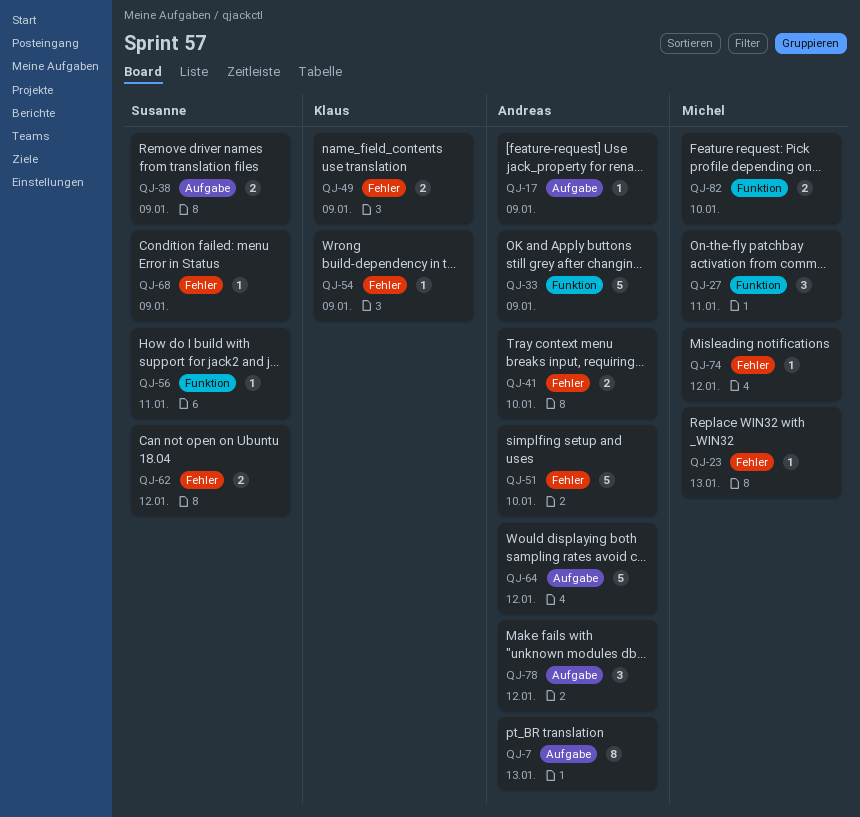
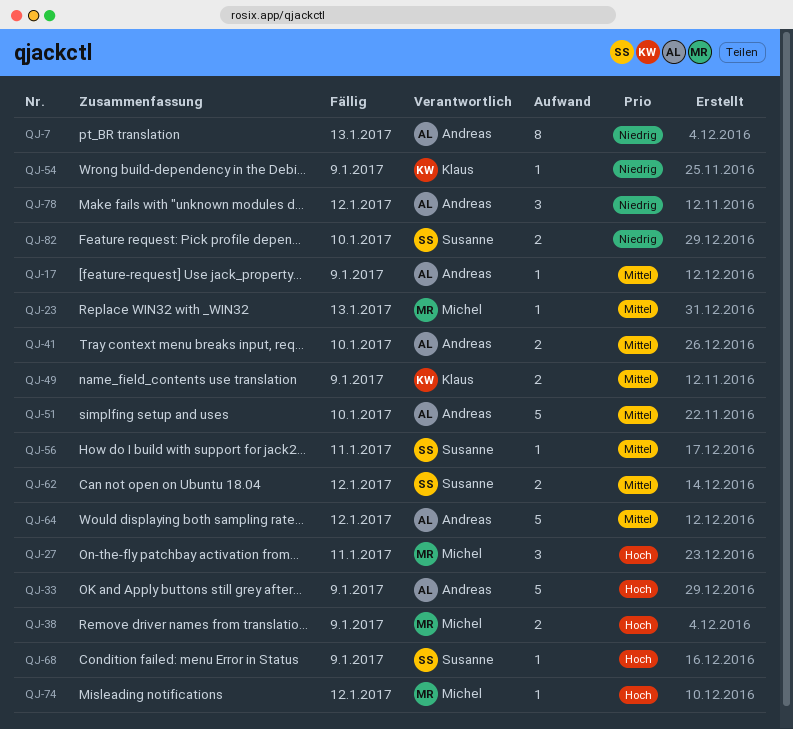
QJ-38, owner: Susanne -> Michel
QJ-82, owner: Michel -> Susanne

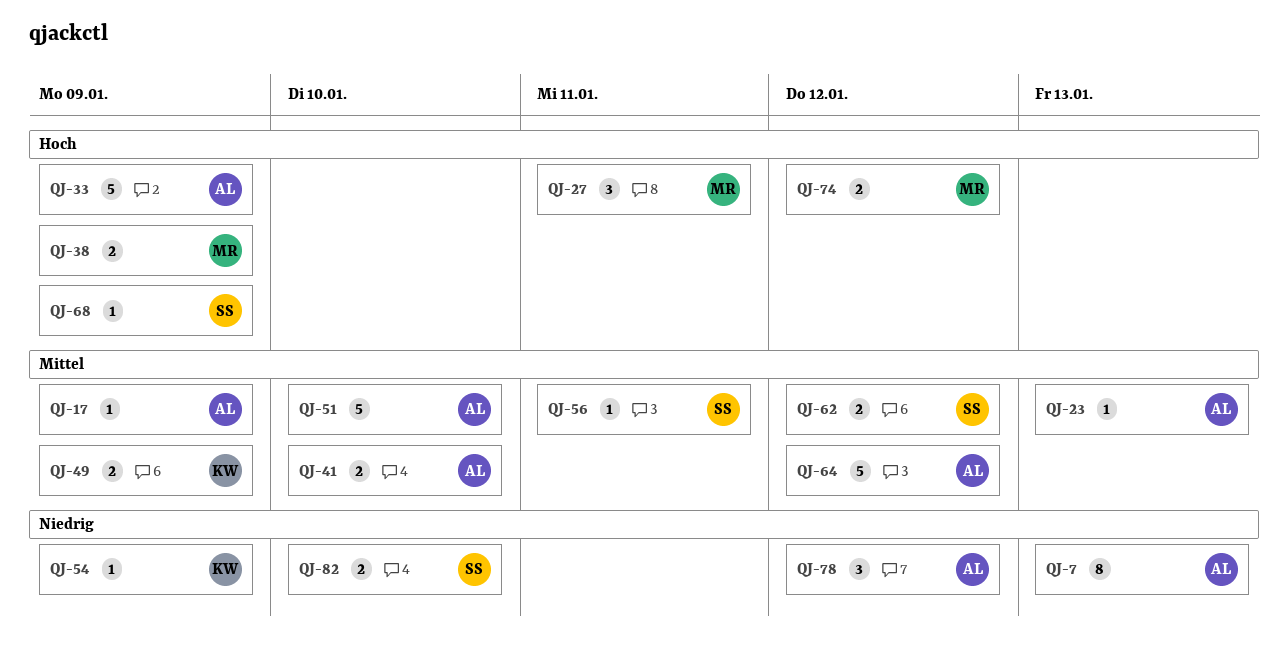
QJ-23, owner: Michel -> Andreas
QJ-74, estimate: 1 -> 2

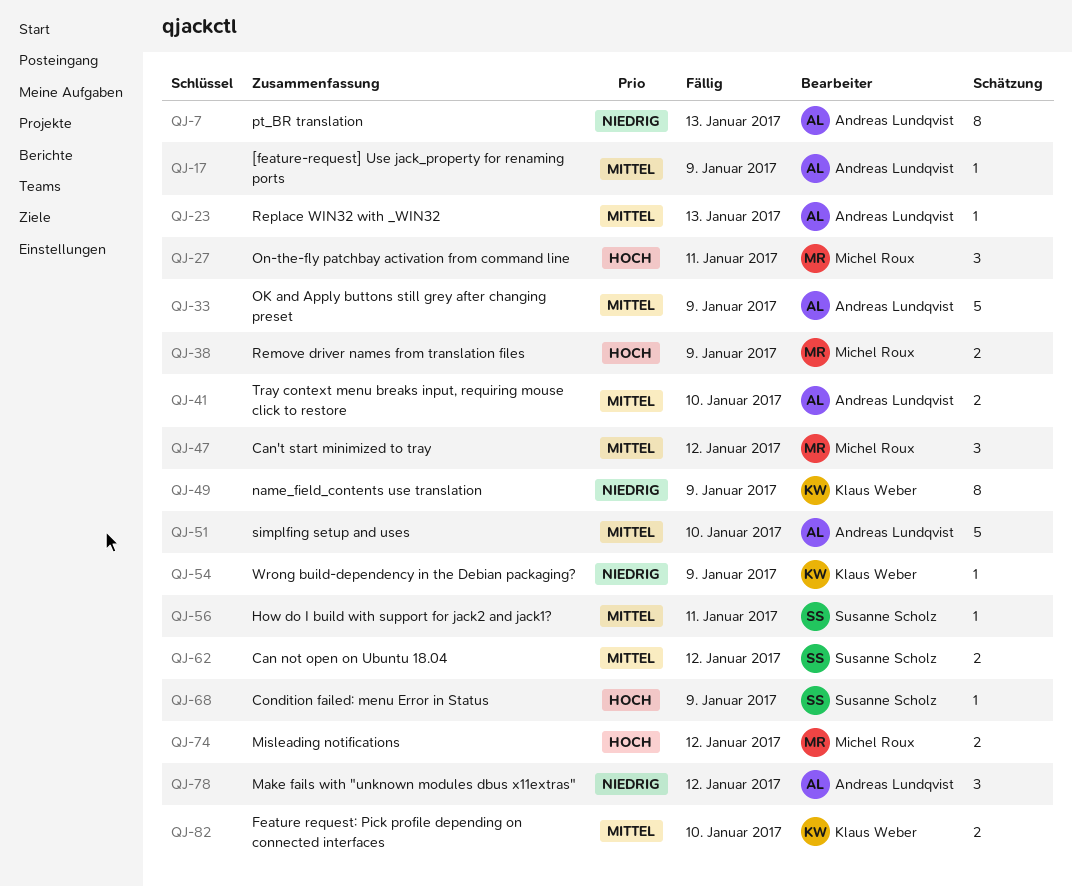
QJ-33, priority: Hoch -> Mittel
QJ-47: none -> present
QJ-49, priority: Mittel -> Niedrig
QJ-49, estimate: 2 -> 8
QJ-64: present -> none
QJ-82, owner: Susanne Scholz -> Klaus Weber
QJ-82, priority: Niedrig -> Mittel

